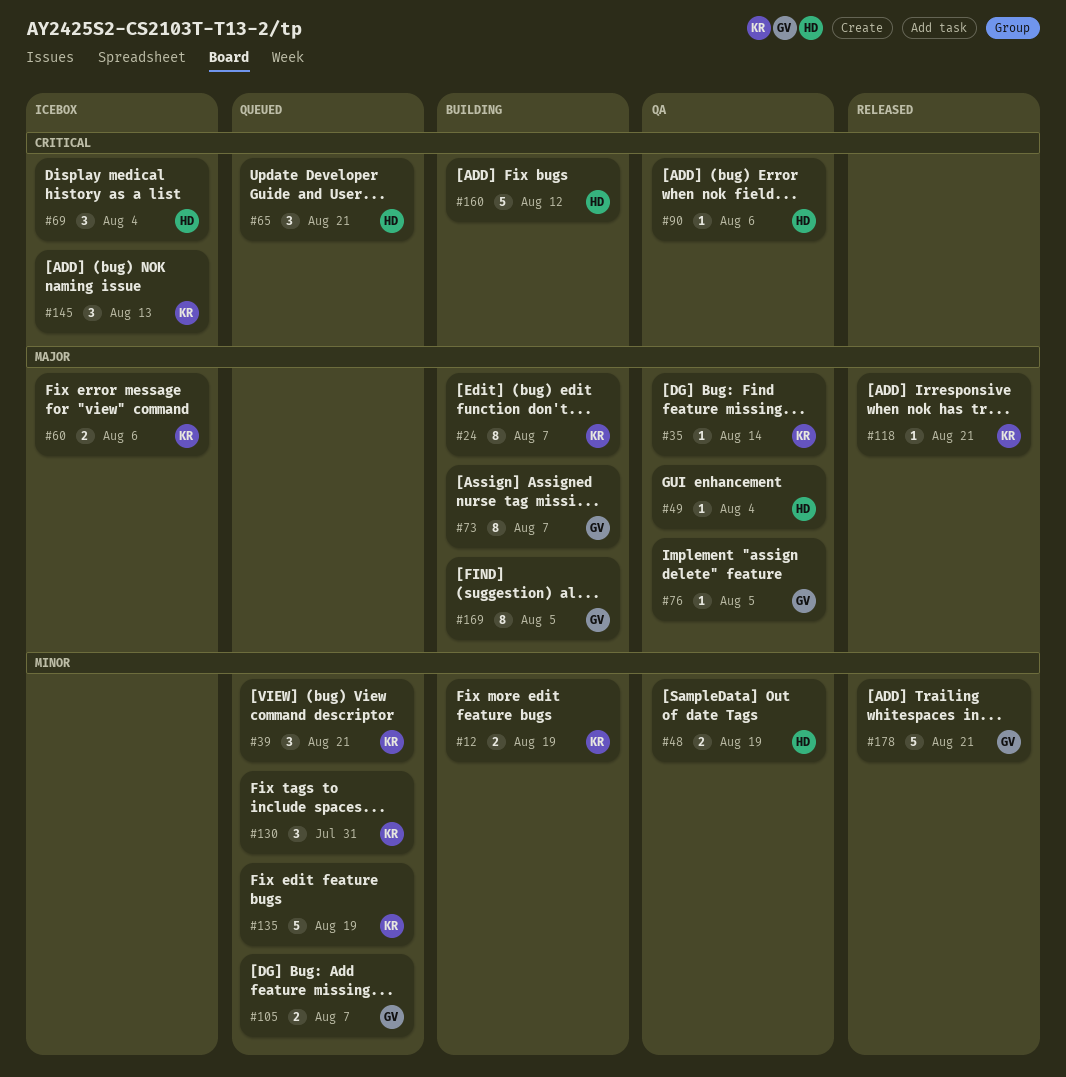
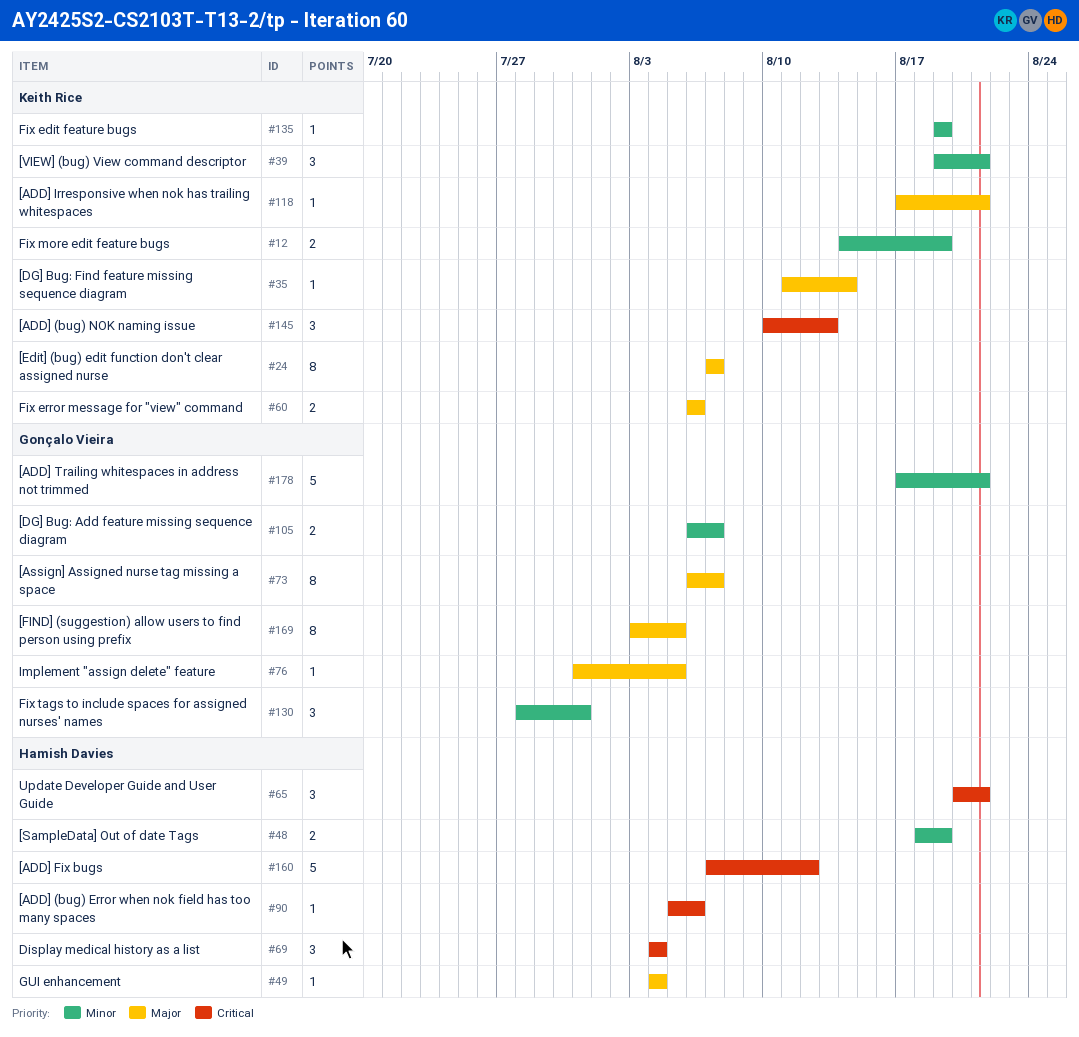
#130, owner: Keith Rice -> Gonçalo Vieira
#135, estimate: 5 -> 1

